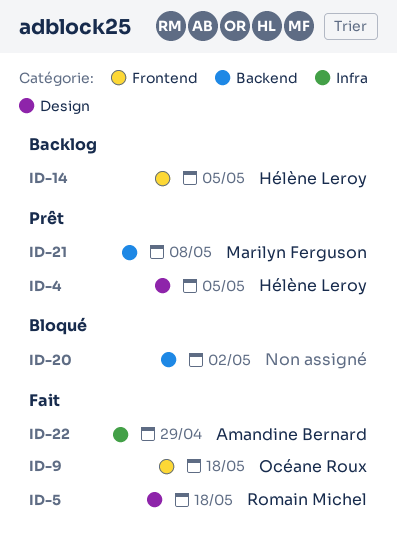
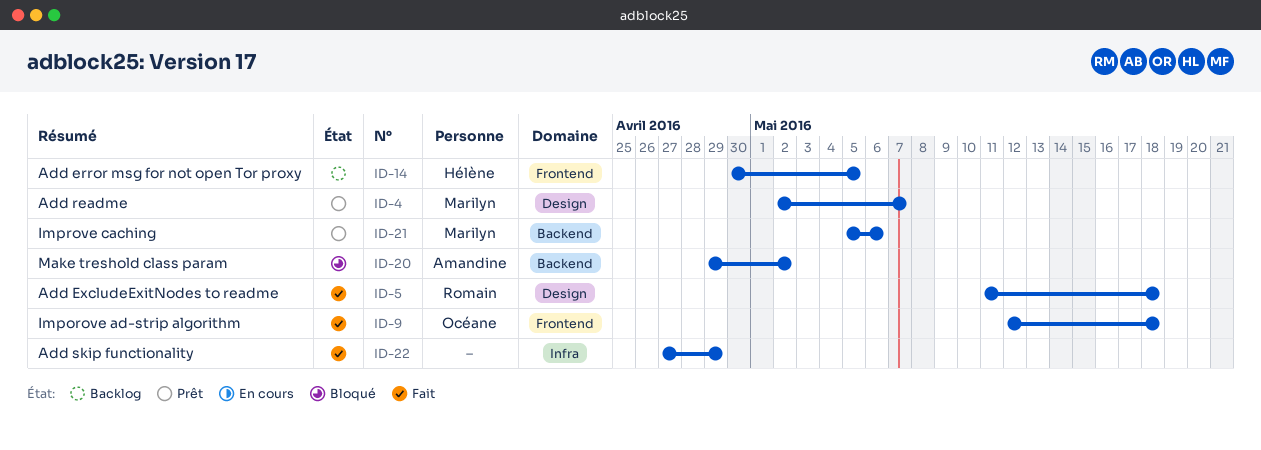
ID-4, owner: Hélène Leroy -> Marilyn Ferguson
ID-4, due: May 5 -> May 7
ID-20, owner: none -> Amandine Bernard
ID-21, due: May 8 -> May 6
ID-22, owner: Amandine Bernard -> none

